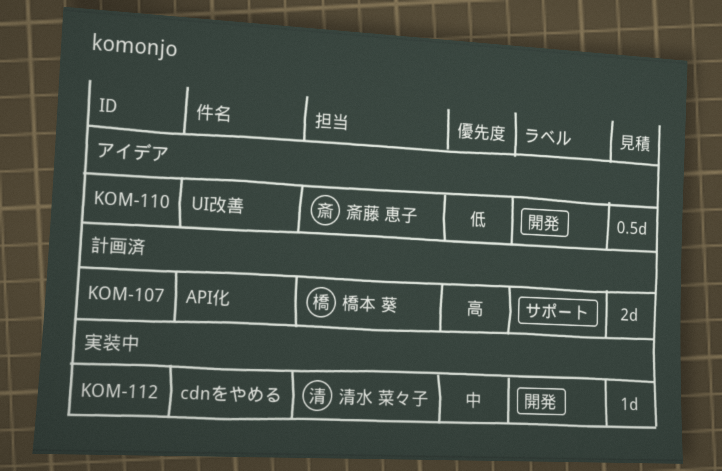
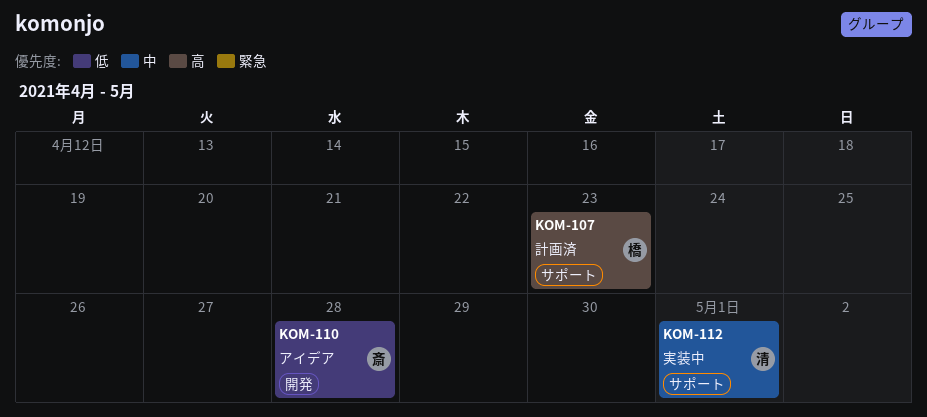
KOM-112, label: 開発 -> サポート

